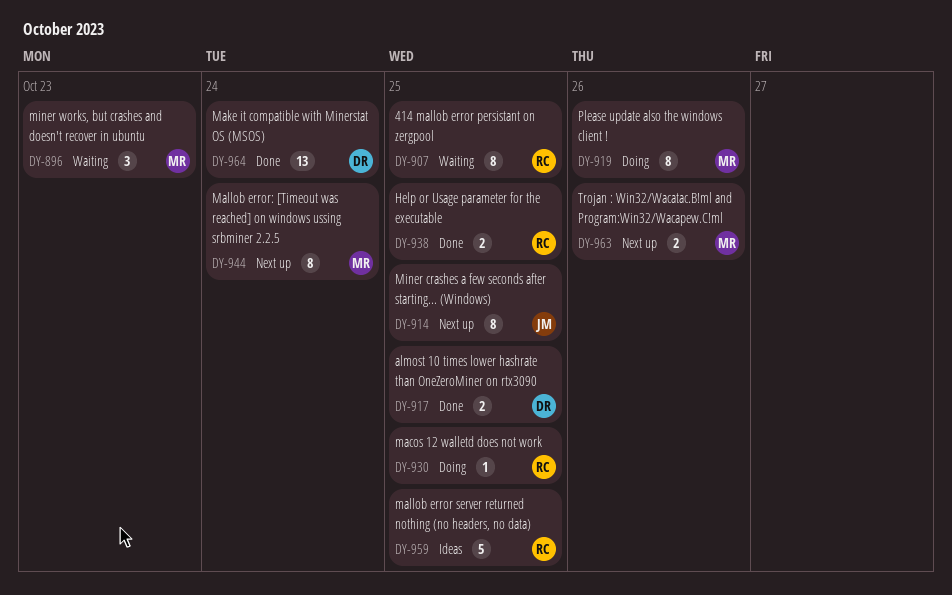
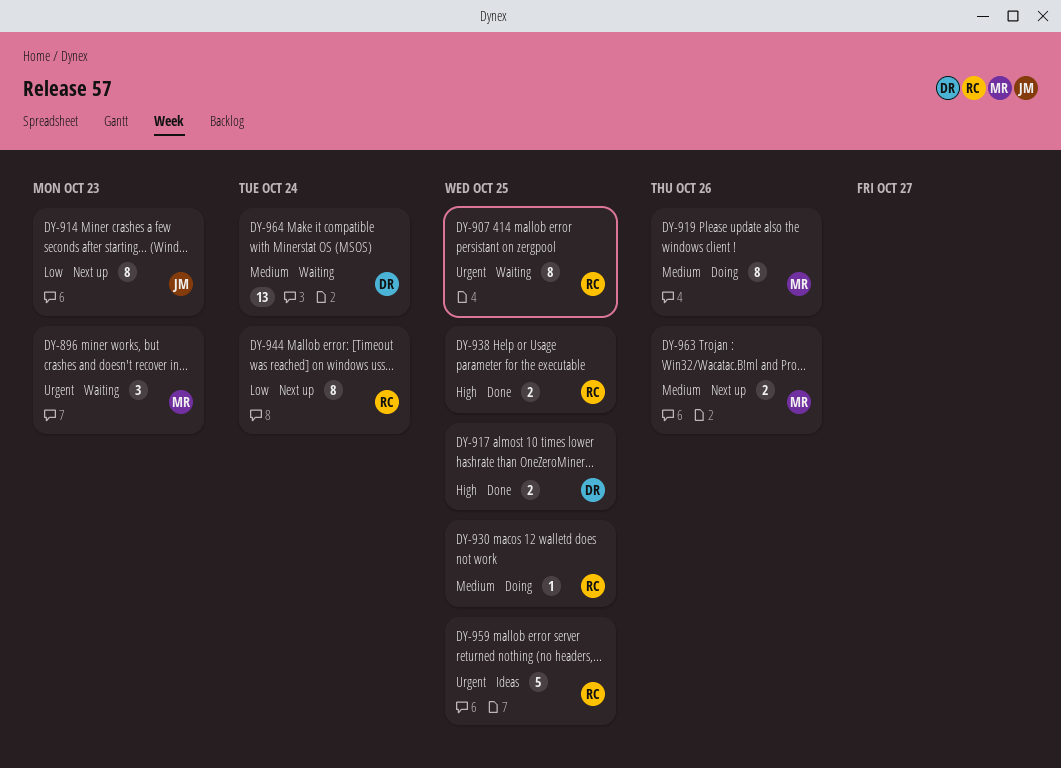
DY-914, due: Oct 25 -> Oct 23
DY-944, owner: MR -> RC
DY-964, status: Done -> Waiting

